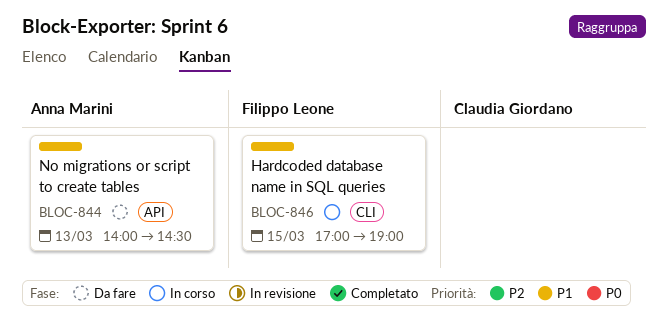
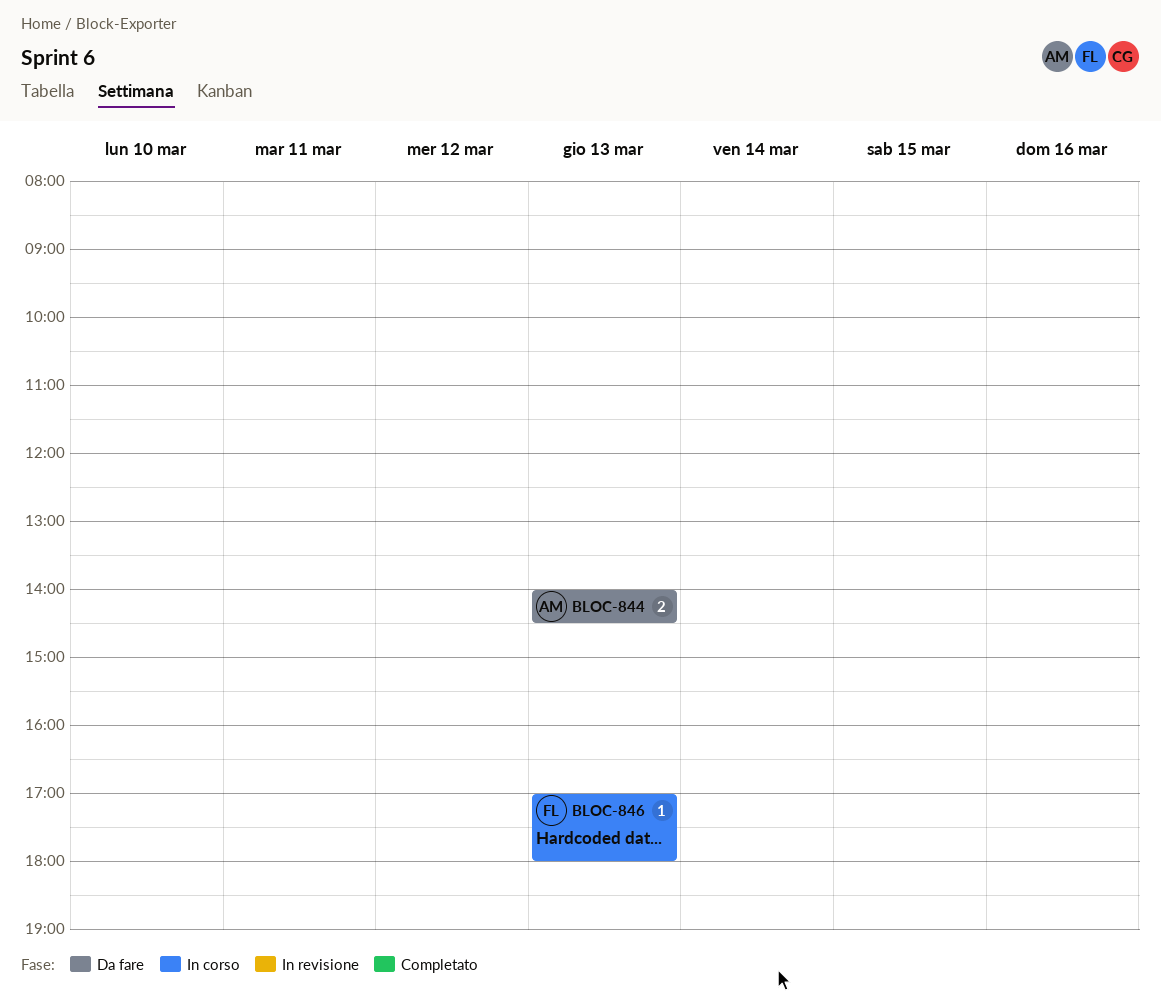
BLOC-846, day: Mar 15 -> Mar 13
BLOC-846, ends: 19:00 -> 18:00

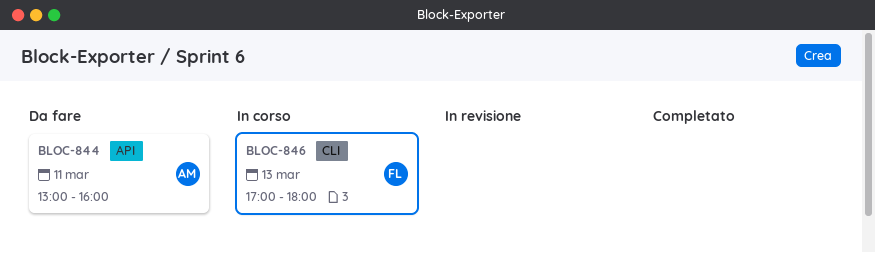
BLOC-844, day: Mar 13 -> Mar 11
BLOC-844, begins: 14:00 -> 13:00
BLOC-844, ends: 14:30 -> 16:00

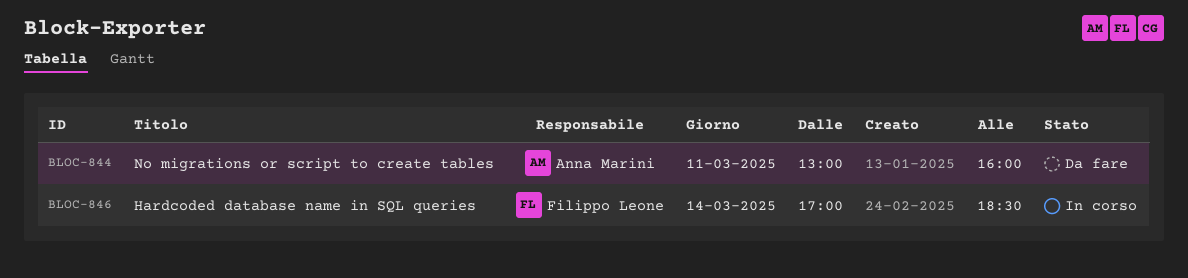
BLOC-846, day: Mar 13 -> Mar 14
BLOC-846, ends: 18:00 -> 18:30

